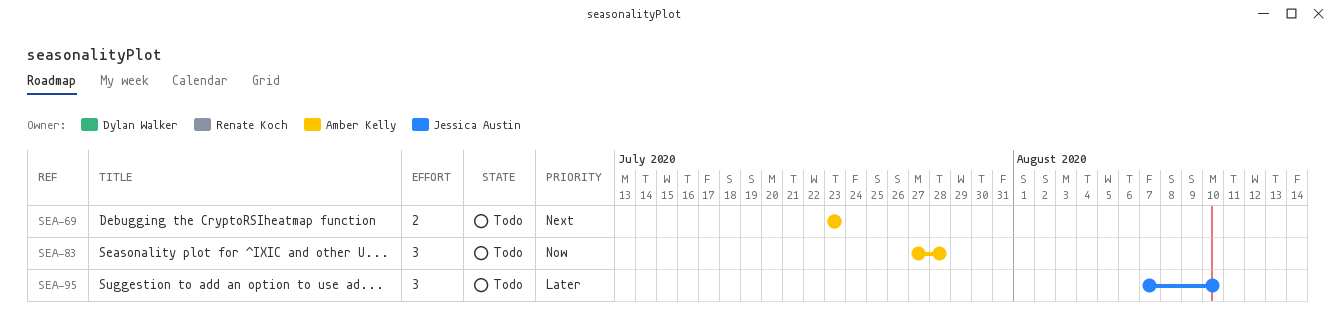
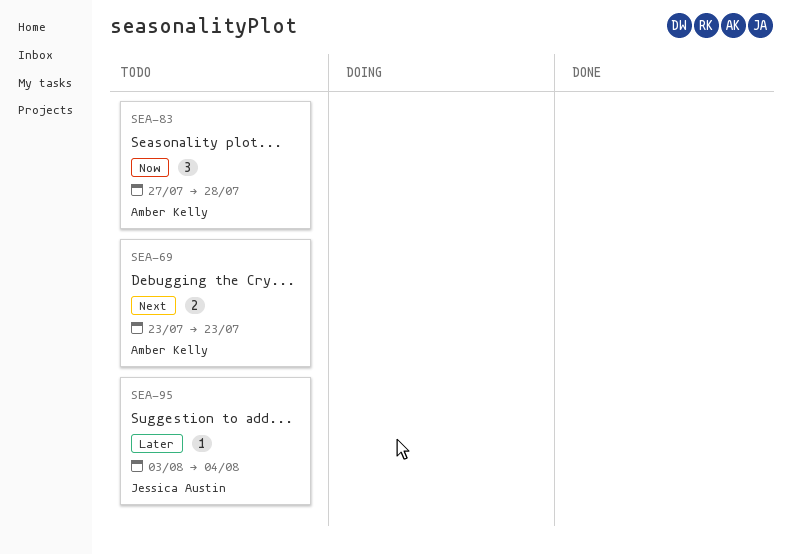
SEA-95, estimate: 3 -> 1
SEA-95, start: Aug 7 -> Aug 3
SEA-95, due: Aug 10 -> Aug 4

